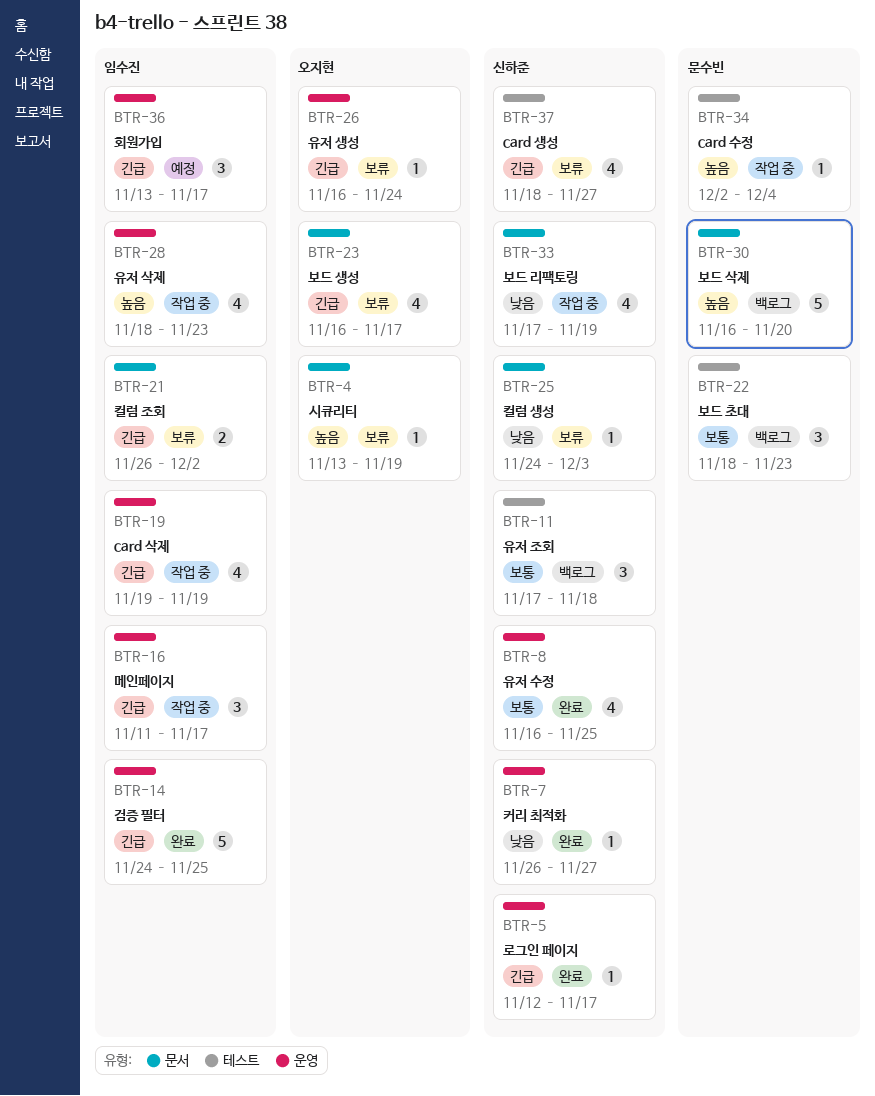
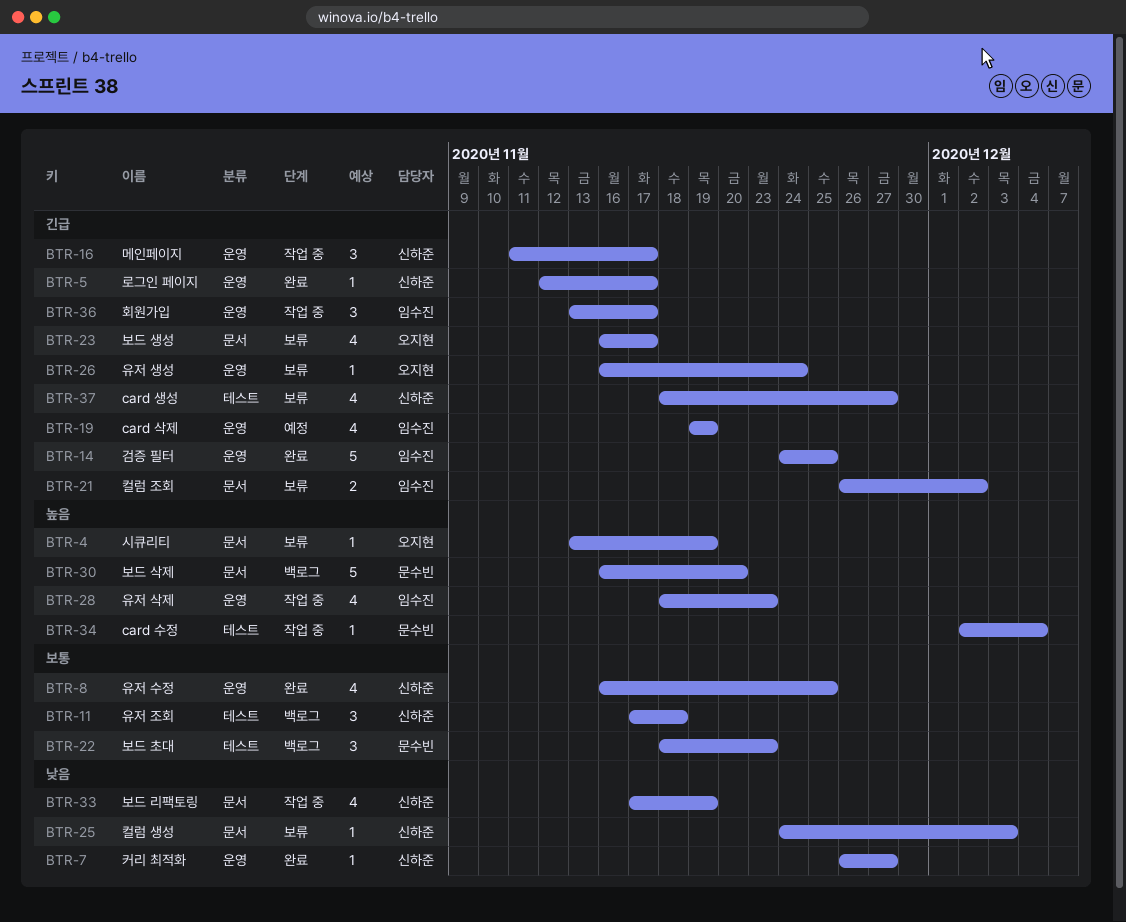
BTR-16, owner: 임수진 -> 신하준
BTR-19, status: 작업 중 -> 예정
BTR-36, status: 예정 -> 작업 중

